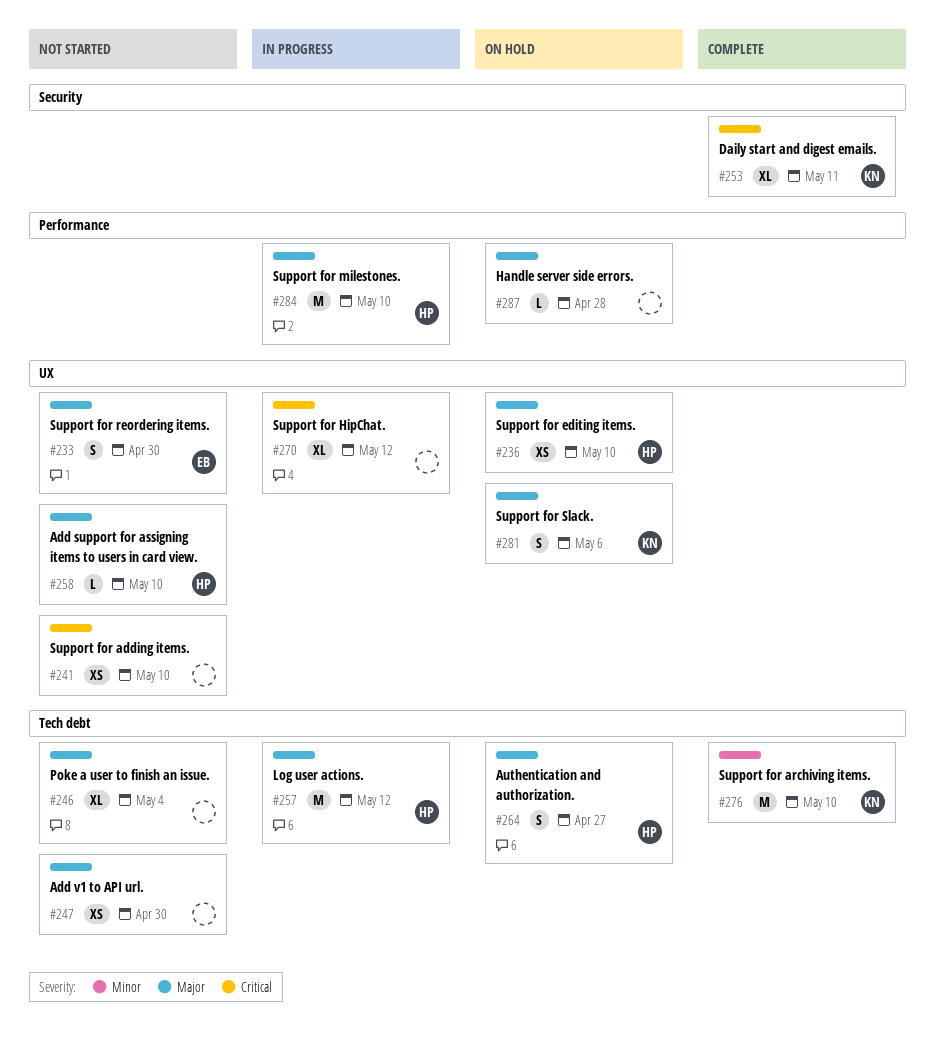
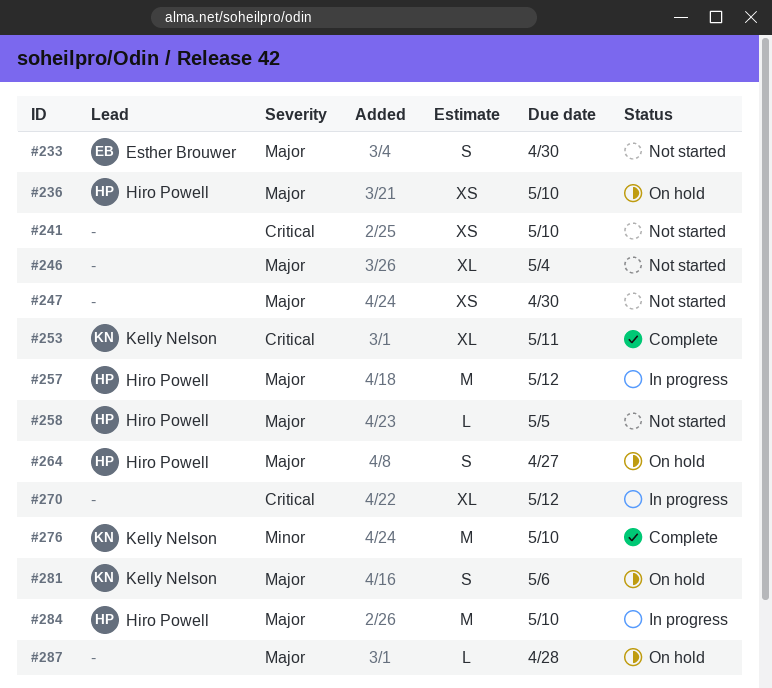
#258, due: May 10 -> May 5

